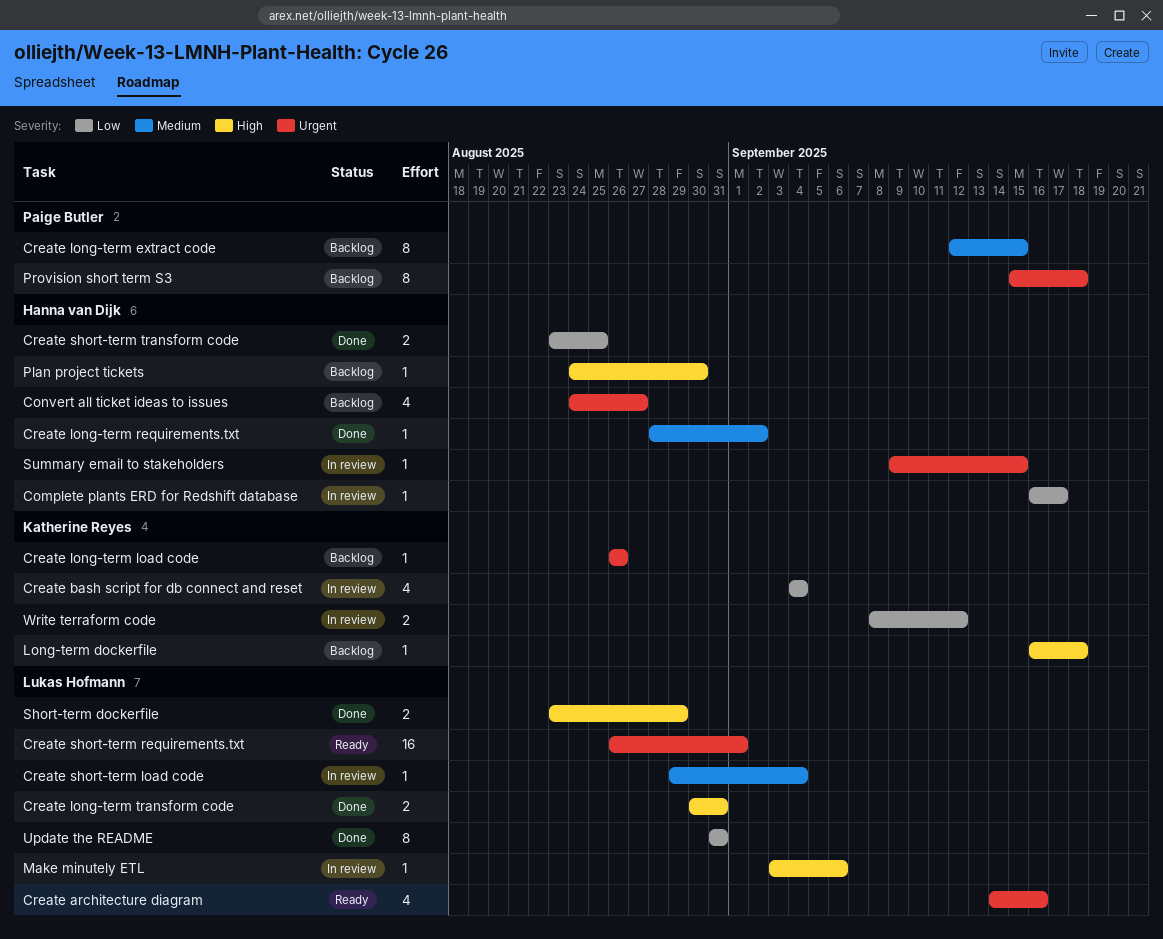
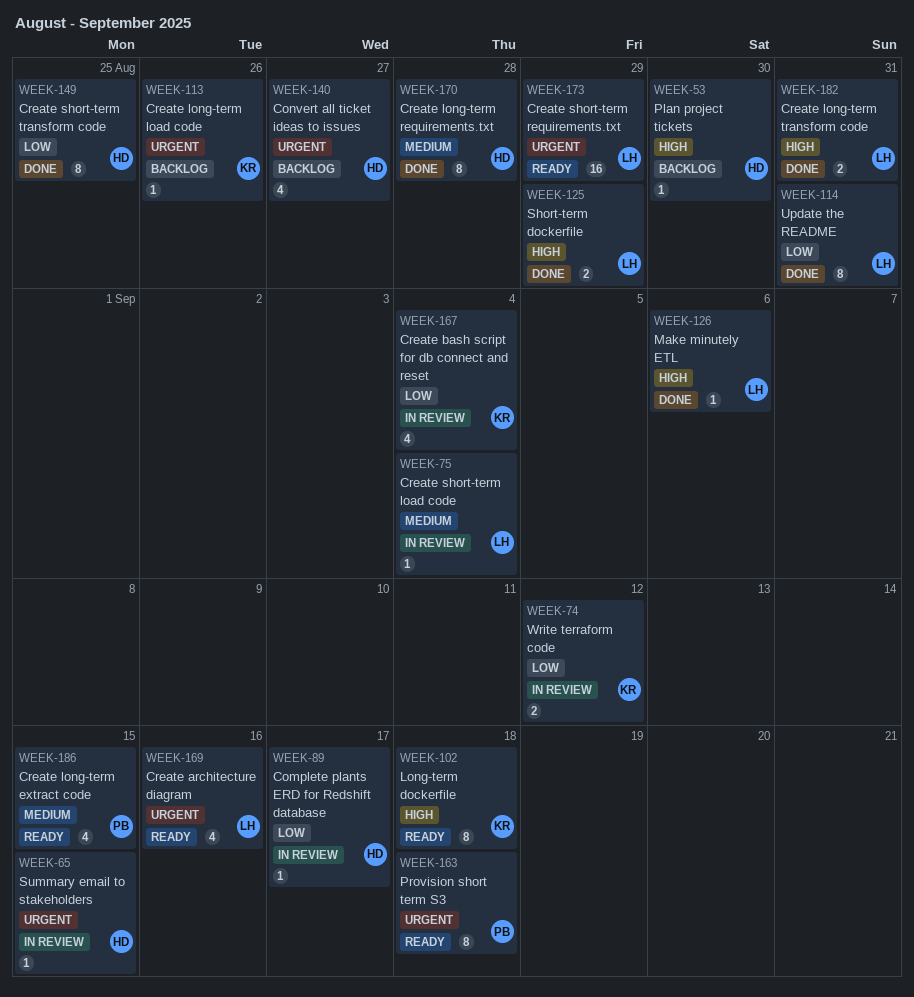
Create long-term extract code, status: Backlog -> Ready
Create long-term extract code, estimate: 8 -> 4
Create long-term requirements.txt, estimate: 1 -> 8
Create long-term requirements.txt, due: Sep 2 -> Aug 28
Create short-term requirements.txt, due: Sep 1 -> Aug 29
Create short-term transform code, estimate: 2 -> 8
Long-term dockerfile, status: Backlog -> Ready
Long-term dockerfile, estimate: 1 -> 8
Make minutely ETL, status: In review -> Done
Provision short term S3, status: Backlog -> Ready

